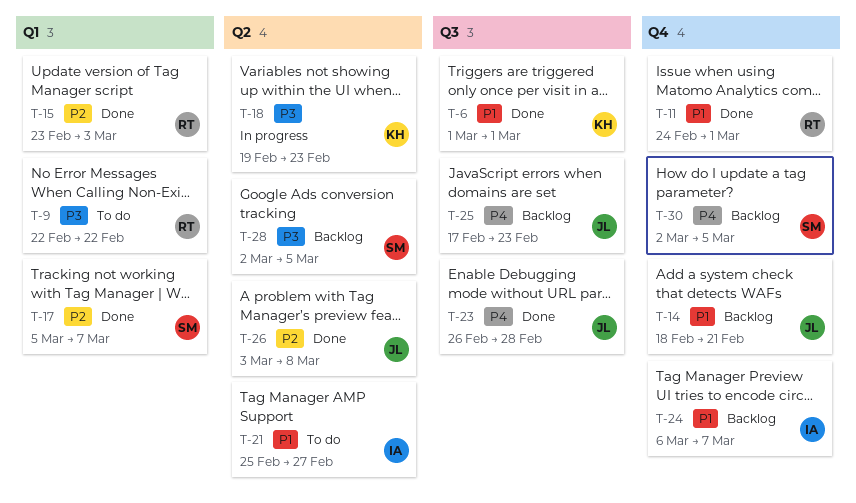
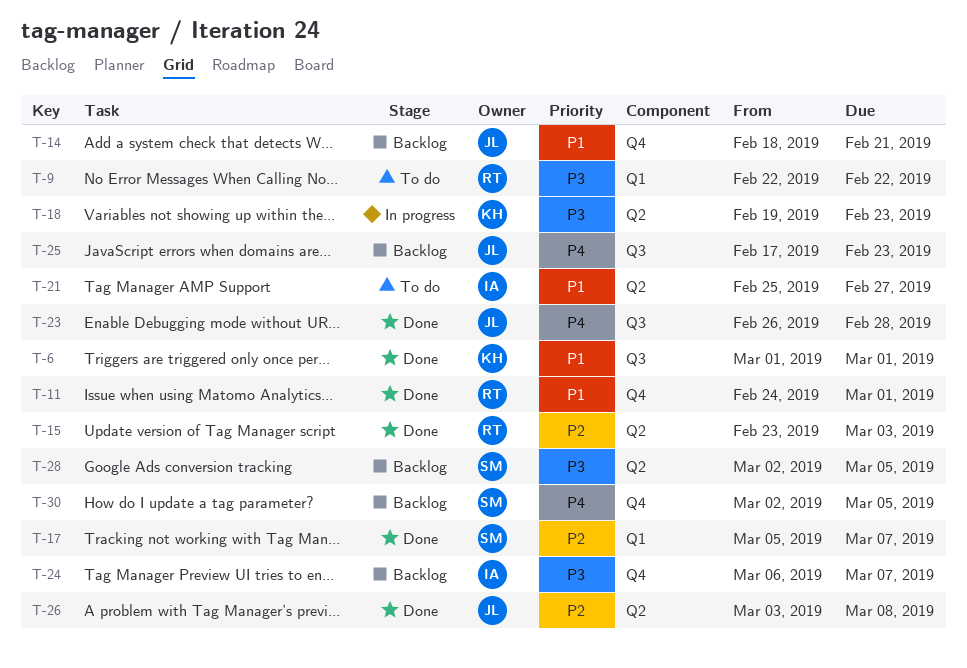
T-15, label: Q1 -> Q2
T-24, priority: P1 -> P3

